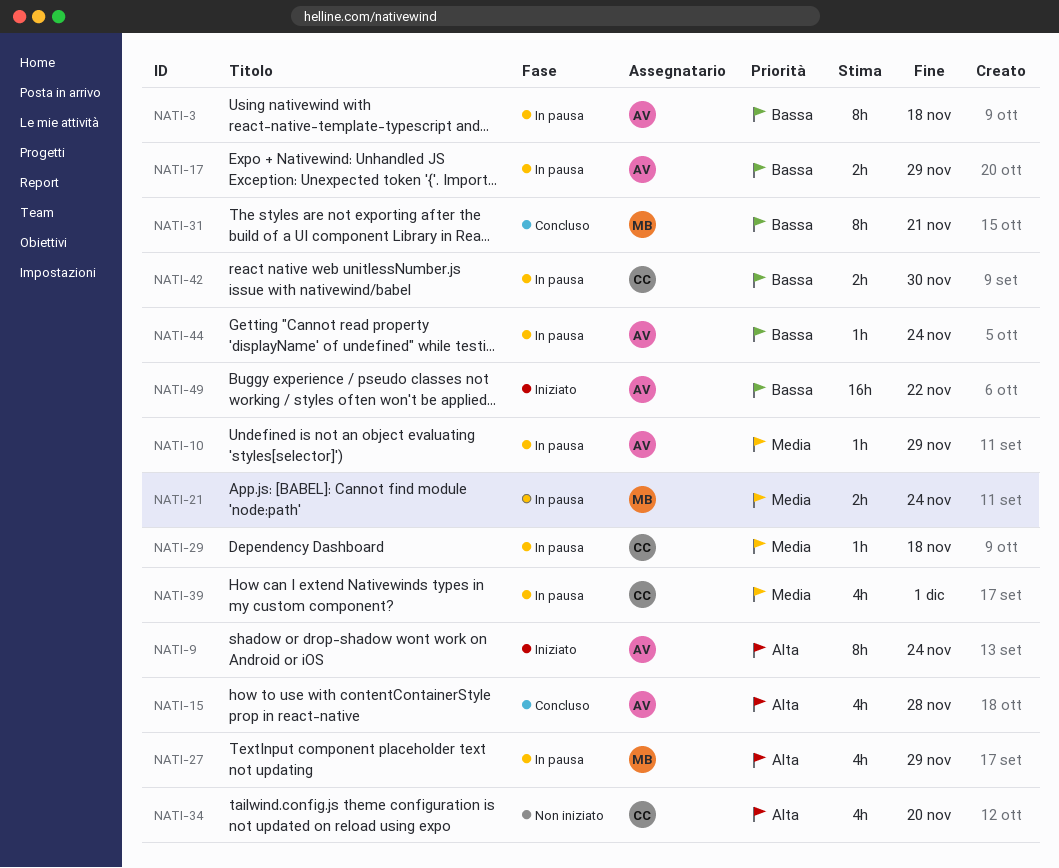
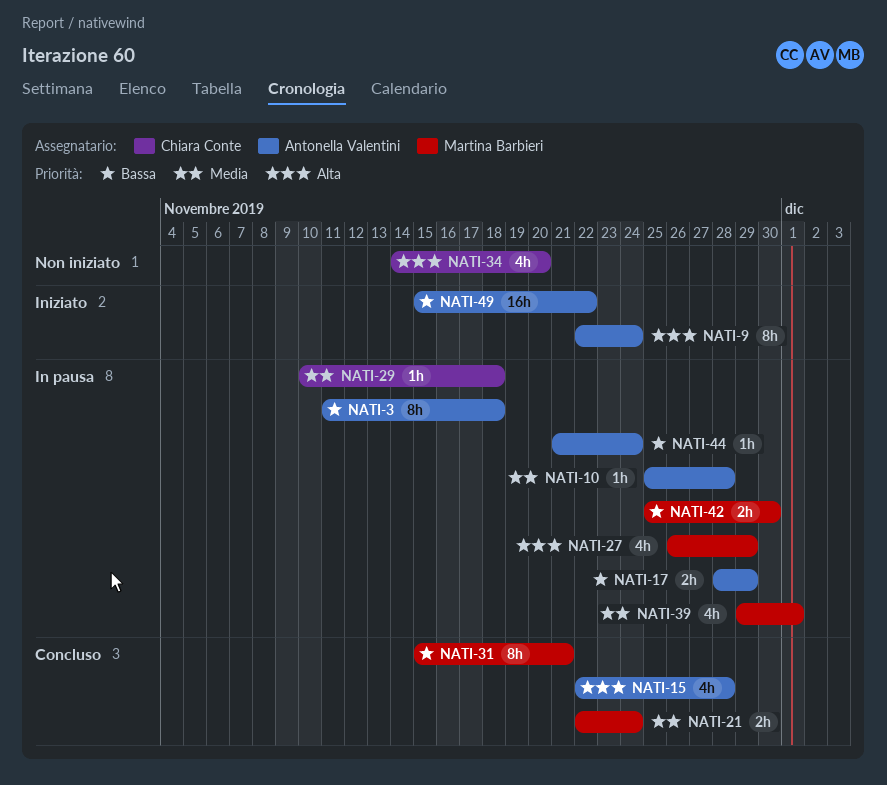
NATI-10, due: Nov 29 -> Nov 28
NATI-21, status: In pausa -> Concluso
NATI-39, owner: Chiara Conte -> Martina Barbieri
NATI-42, owner: Chiara Conte -> Martina Barbieri

